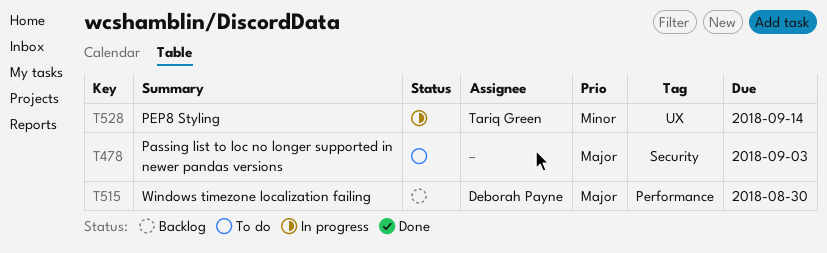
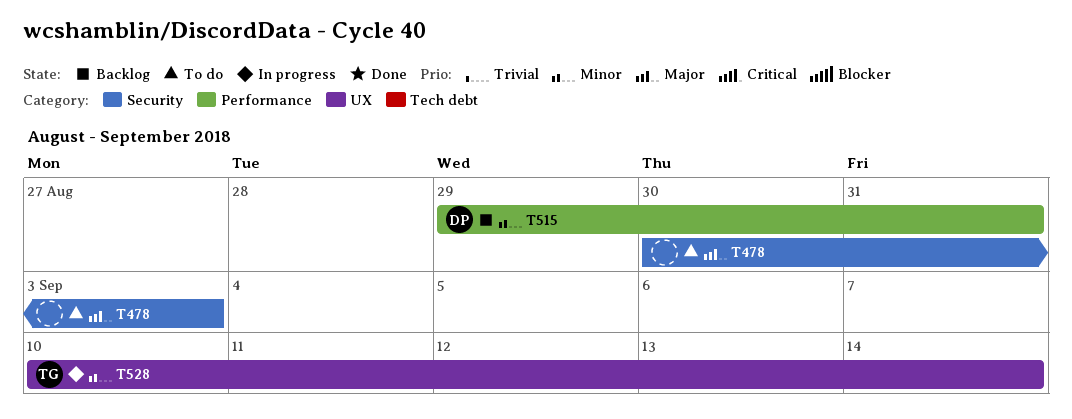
T515, priority: Major -> Minor
T515, due: Aug 30 -> Aug 31

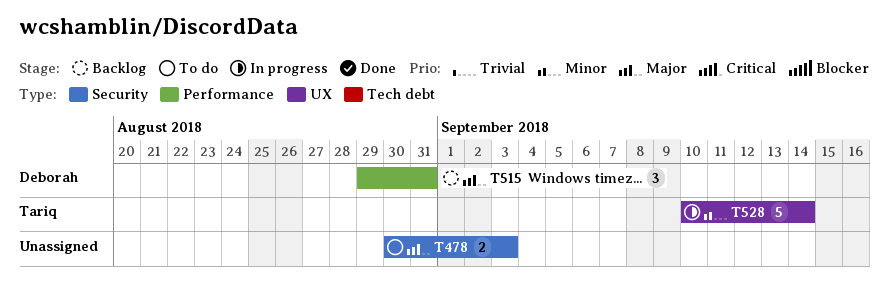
T515, priority: Minor -> Major

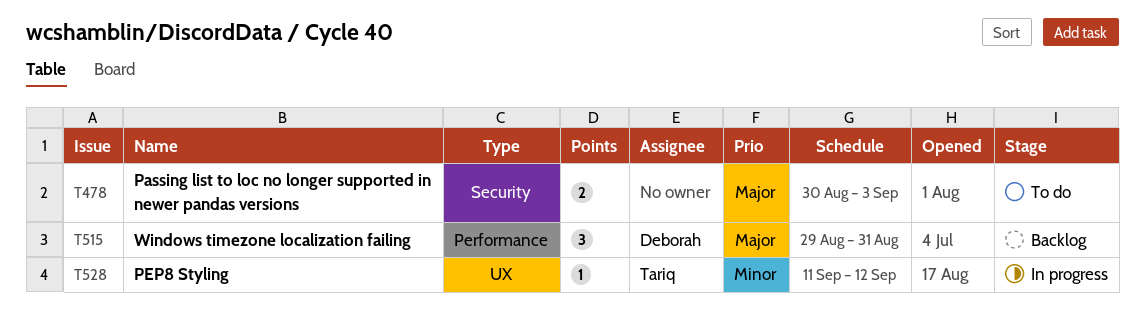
T528, estimate: 5 -> 1
T528, start: Sep 10 -> Sep 11
T528, due: Sep 14 -> Sep 12

